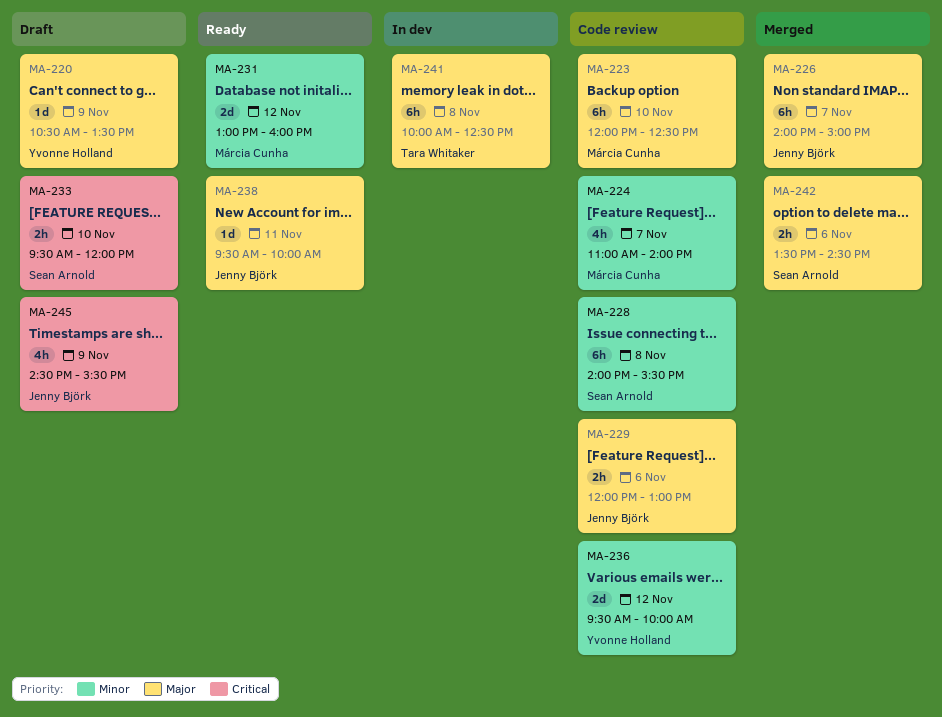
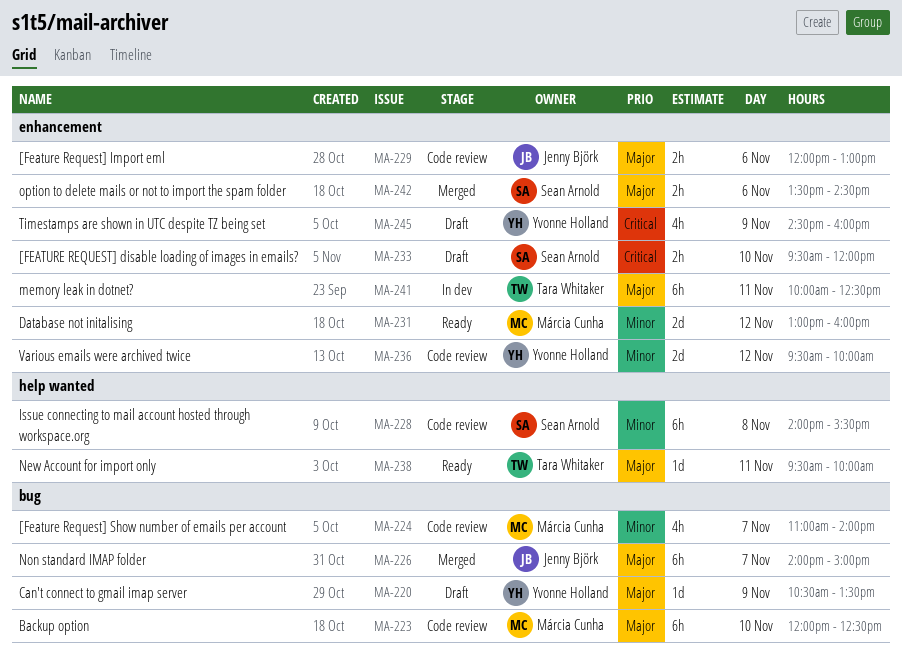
MA-238, owner: Jenny Björk -> Tara Whitaker
MA-241, day: Nov 8 -> Nov 11
MA-245, owner: Jenny Björk -> Yvonne Holland
MA-245, ends: 15:30 -> 16:00

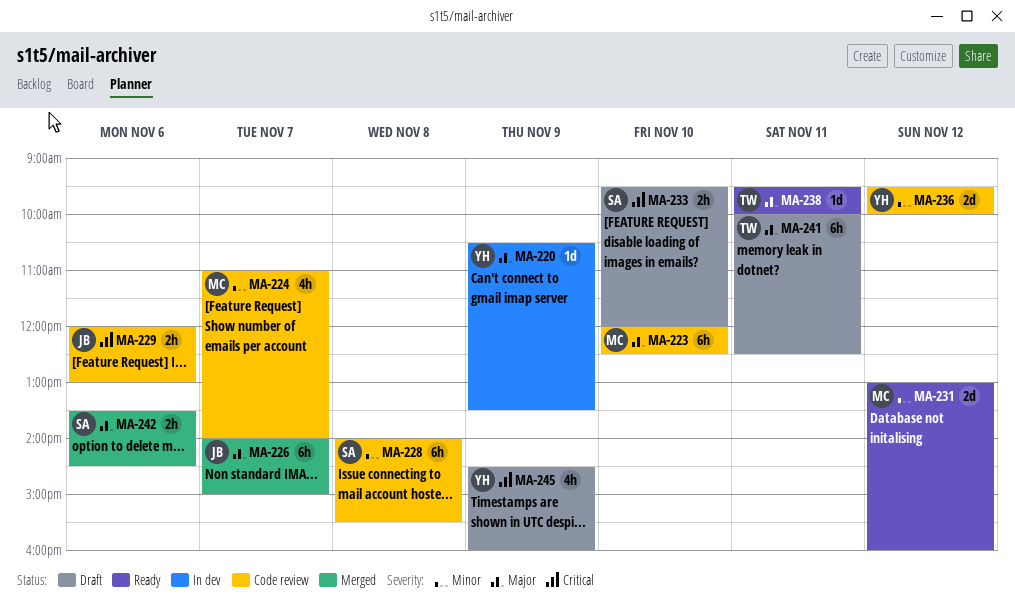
MA-220, status: Draft -> In dev
MA-229, priority: Major -> Critical
MA-241, status: In dev -> Draft

